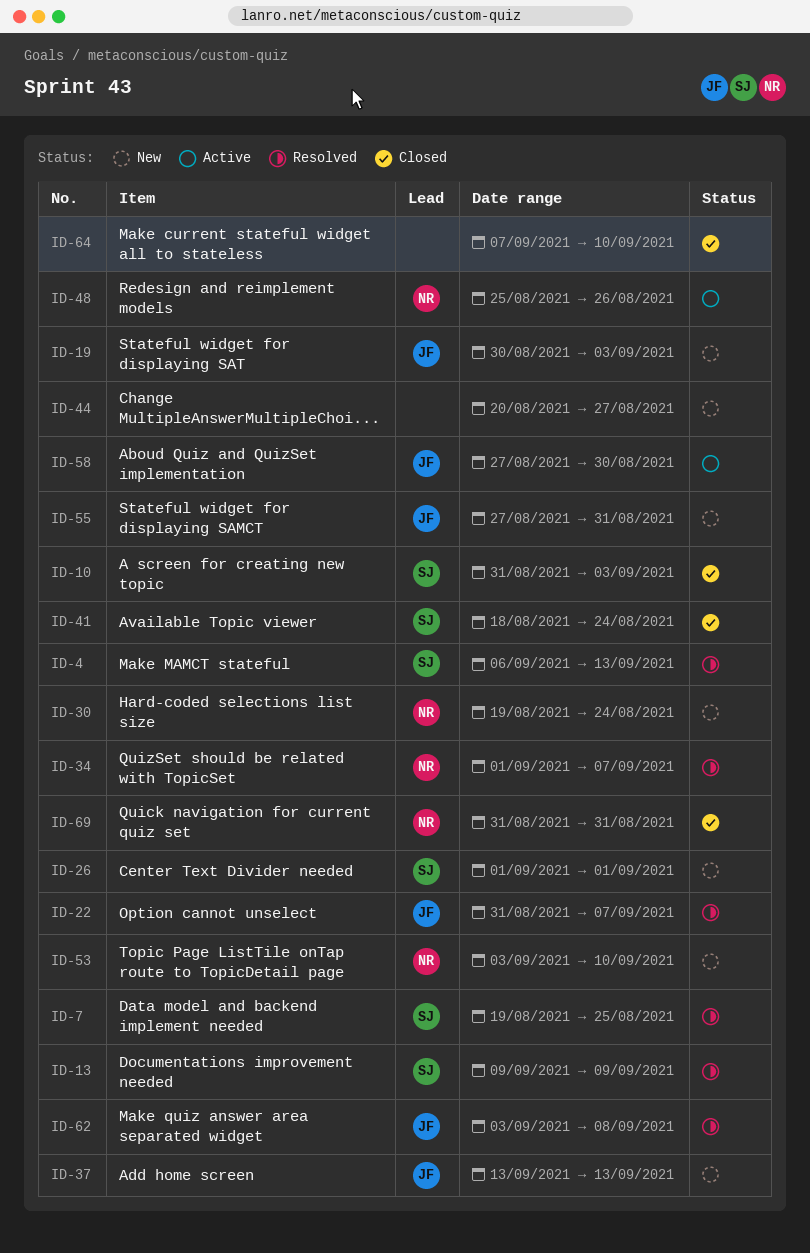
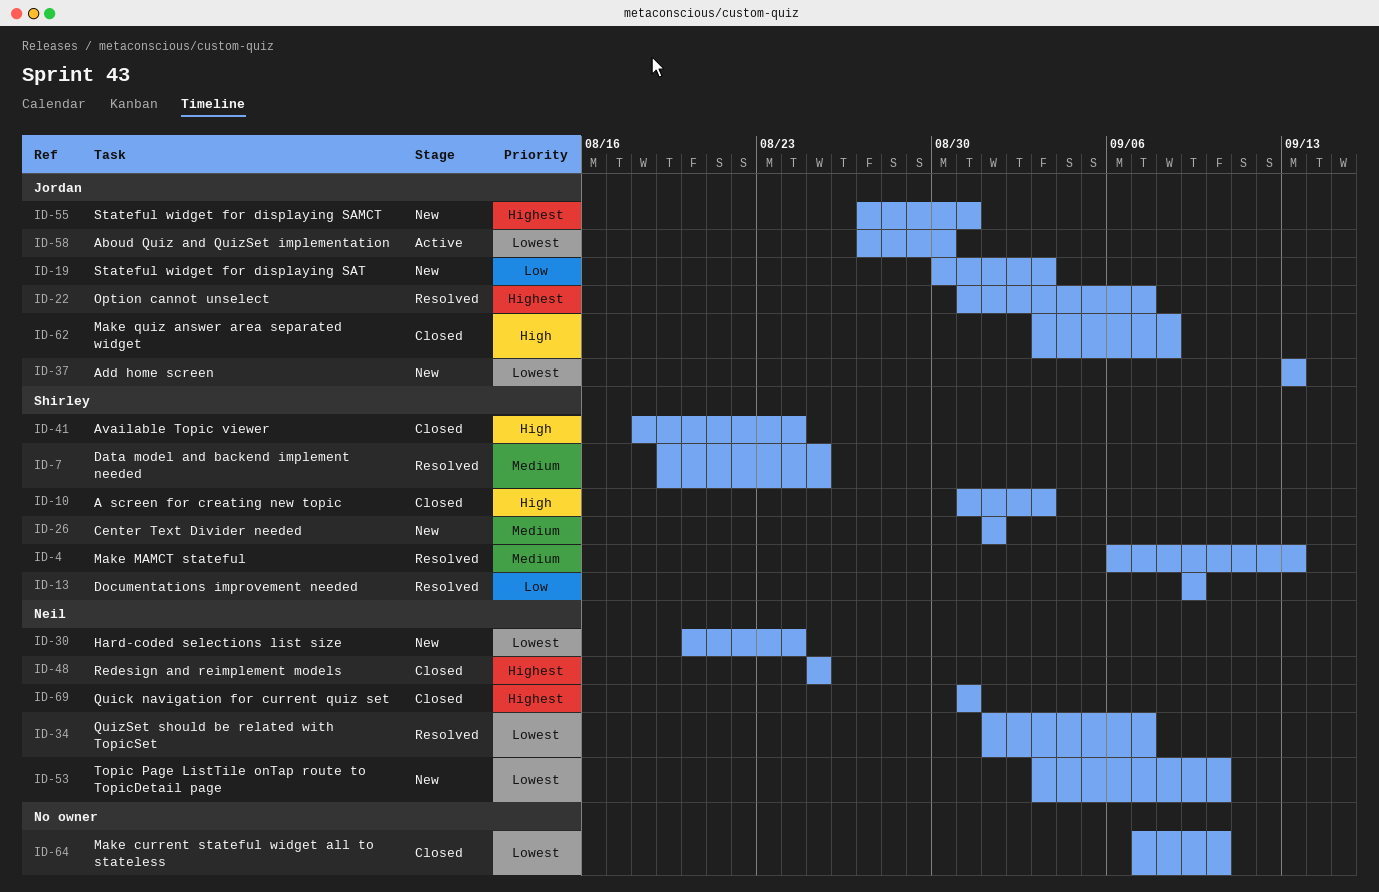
ID-30, start: Aug 19 -> Aug 20
ID-44: present -> none
ID-48, status: Active -> Closed
ID-48, due: Aug 26 -> Aug 25
ID-62, status: Resolved -> Closed

